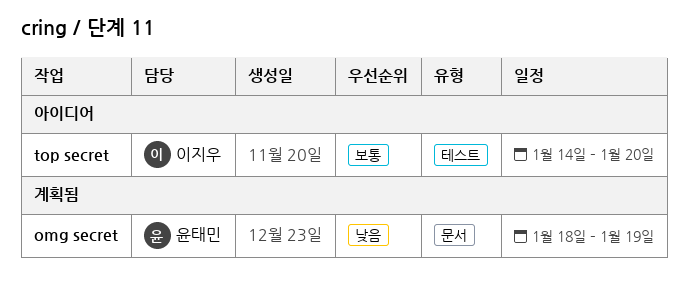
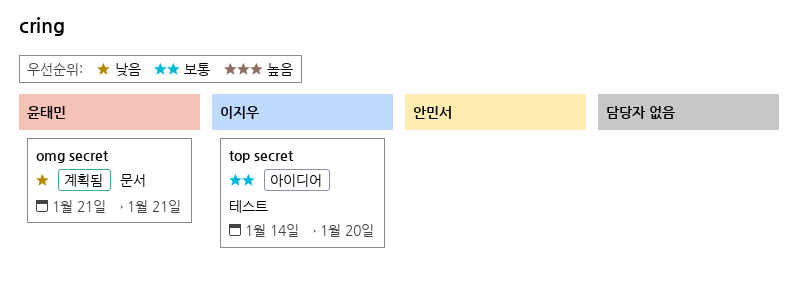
omg secret, start: Jan 18 -> Jan 21
omg secret, due: Jan 19 -> Jan 21

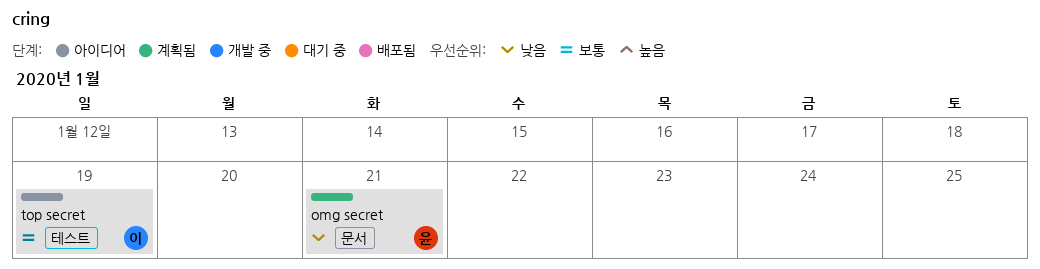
top secret, due: Jan 20 -> Jan 19

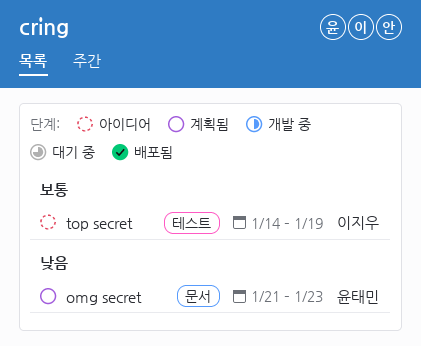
omg secret, due: Jan 21 -> Jan 23

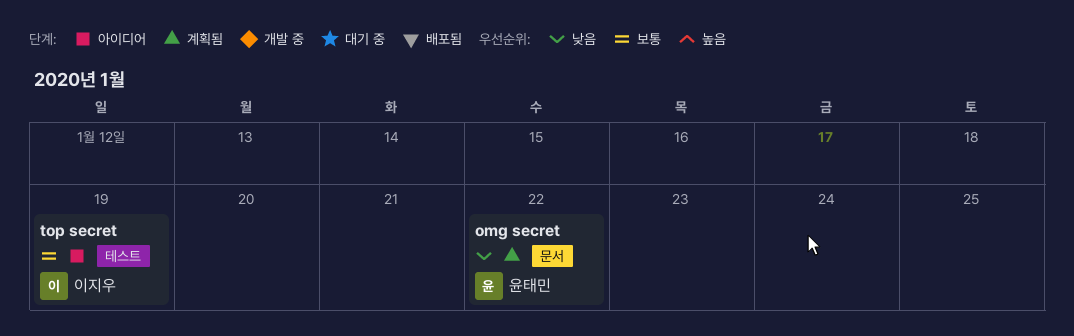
omg secret, due: Jan 23 -> Jan 22

